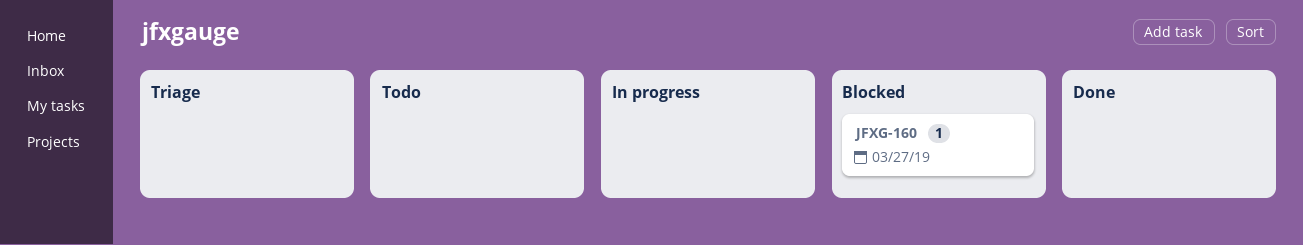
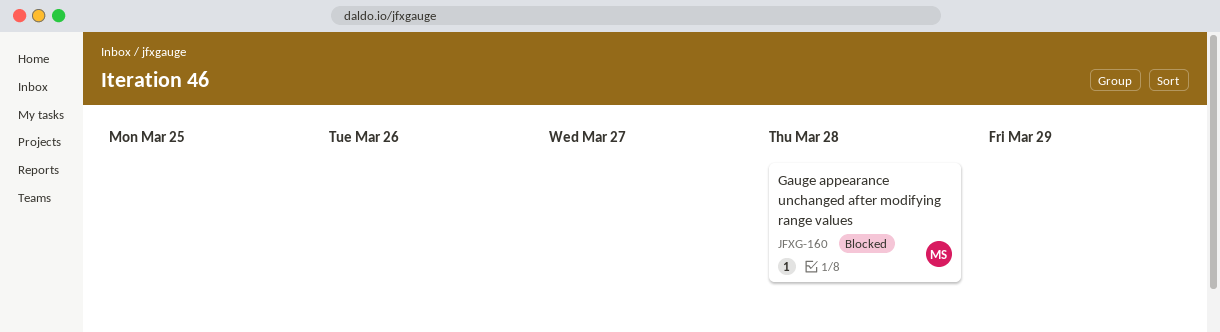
JFXG-160, due: Mar 27 -> Mar 28

